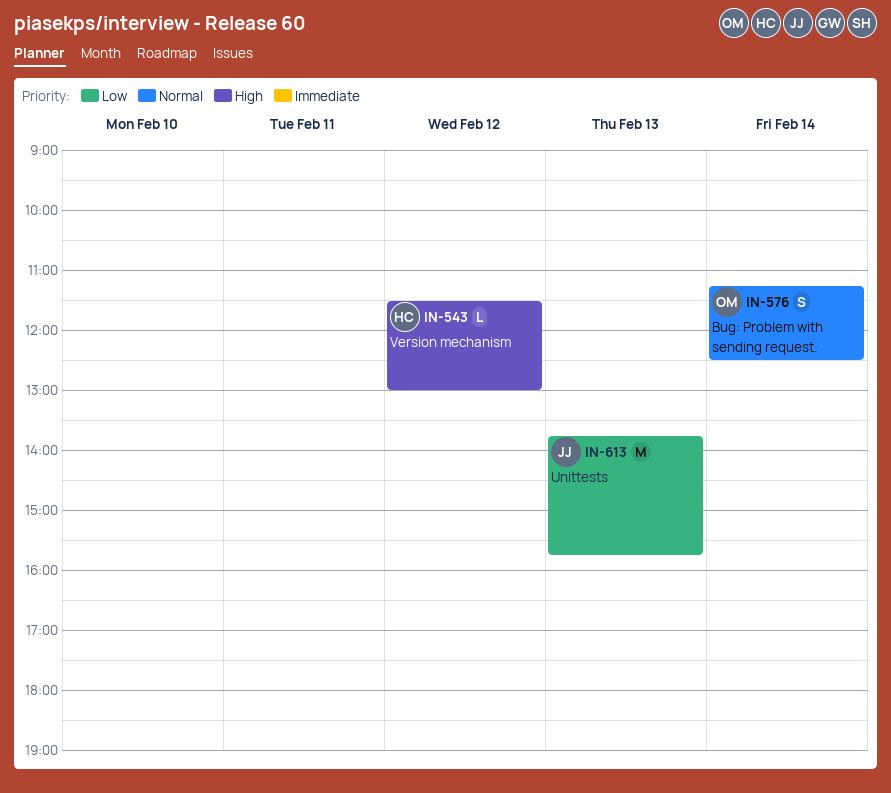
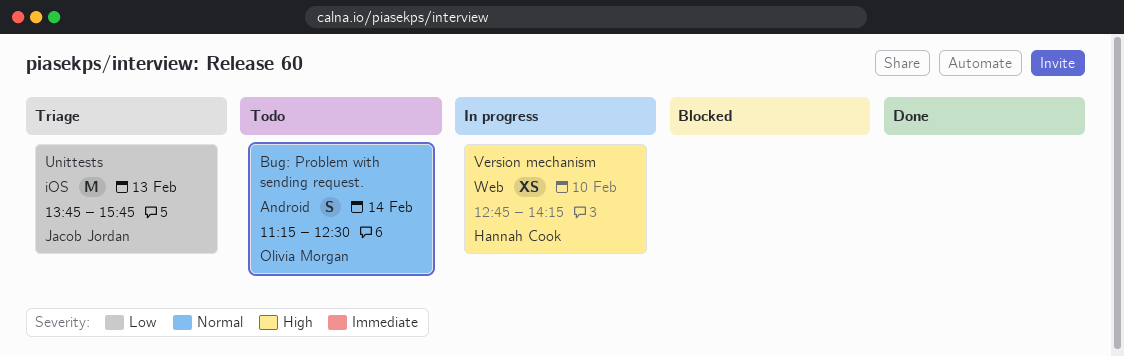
Version mechanism, estimate: L -> XS
Version mechanism, day: Feb 12 -> Feb 10
Version mechanism, begins: 11:30 -> 12:45
Version mechanism, ends: 13:00 -> 14:15

